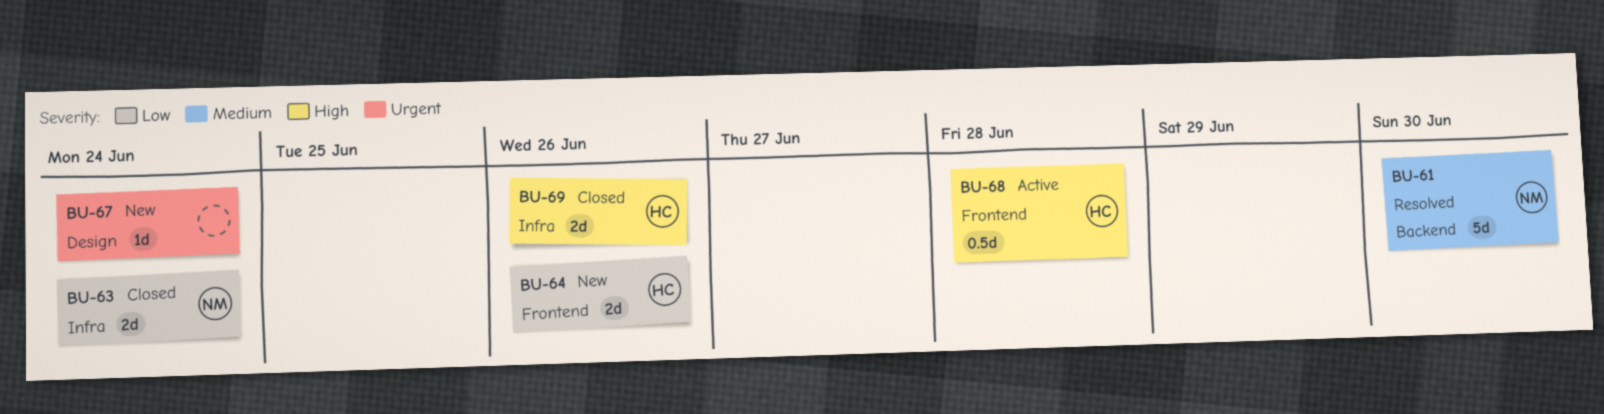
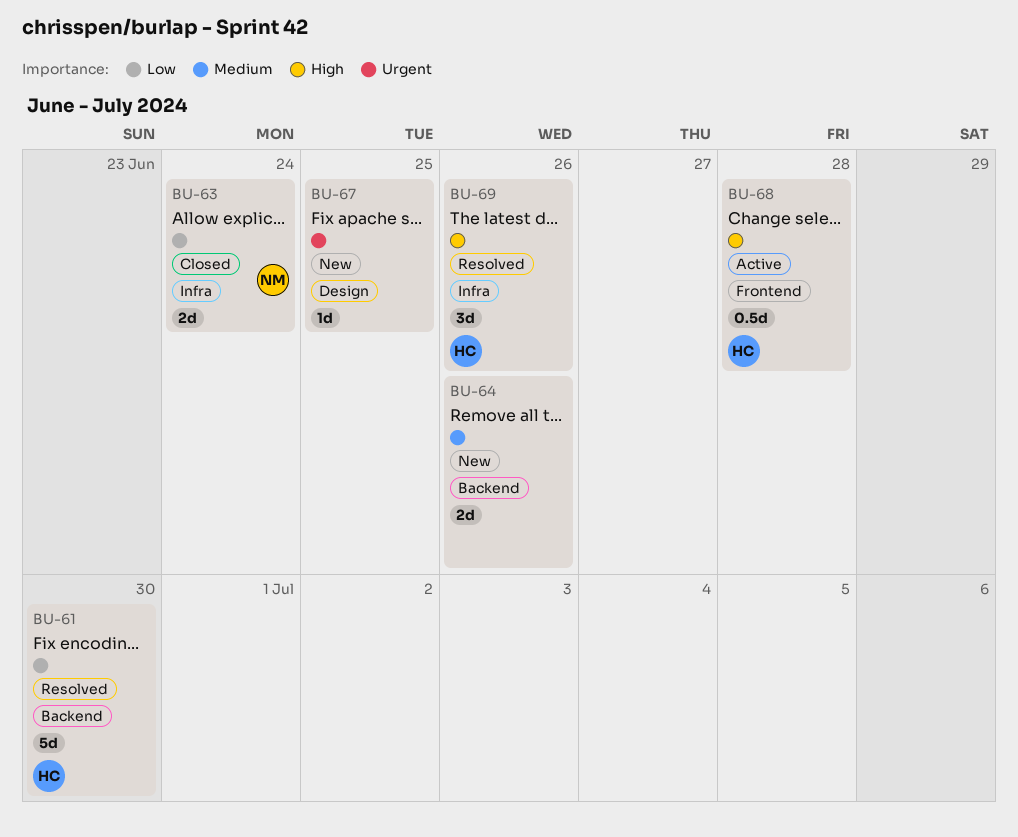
BU-61, owner: NM -> HC
BU-61, priority: Medium -> Low
BU-64, owner: HC -> none
BU-64, priority: Low -> Medium
BU-64, label: Frontend -> Backend
BU-67, due: Jun 24 -> Jun 25
BU-69, status: Closed -> Resolved
BU-69, estimate: 2d -> 3d

